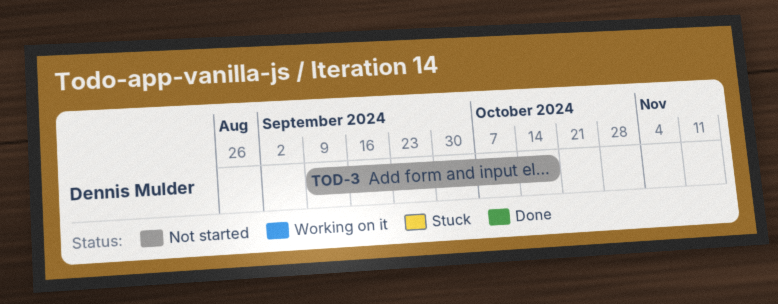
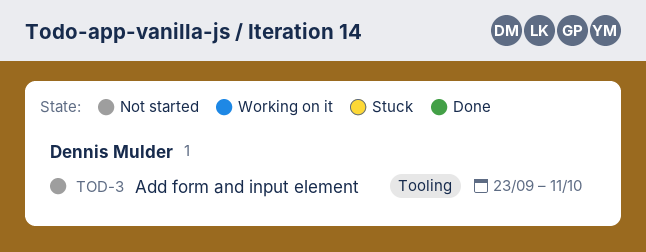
TOD-3, start: Sep 9 -> Sep 23
TOD-3, due: Oct 18 -> Oct 11

